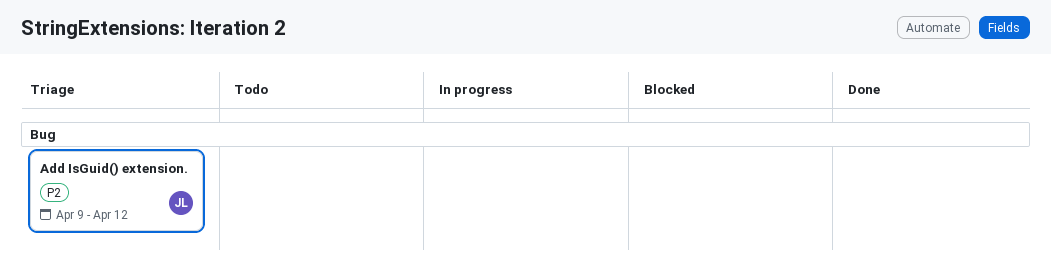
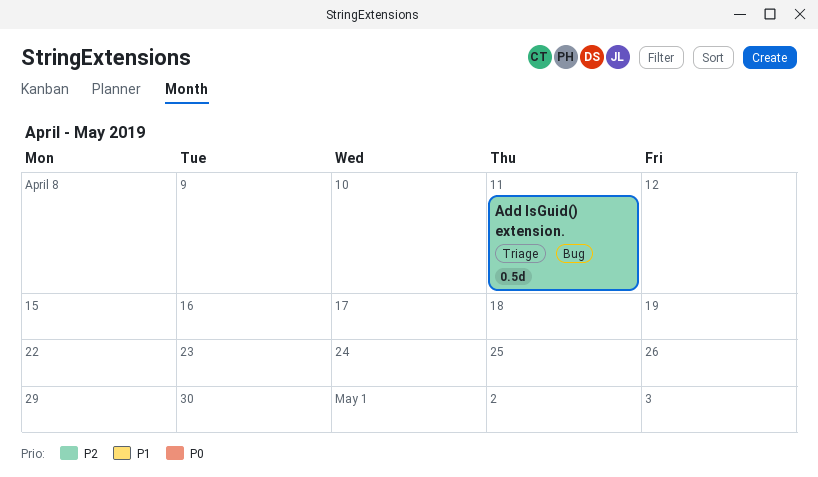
Add IsGuid() extension., due: Apr 12 -> Apr 11

